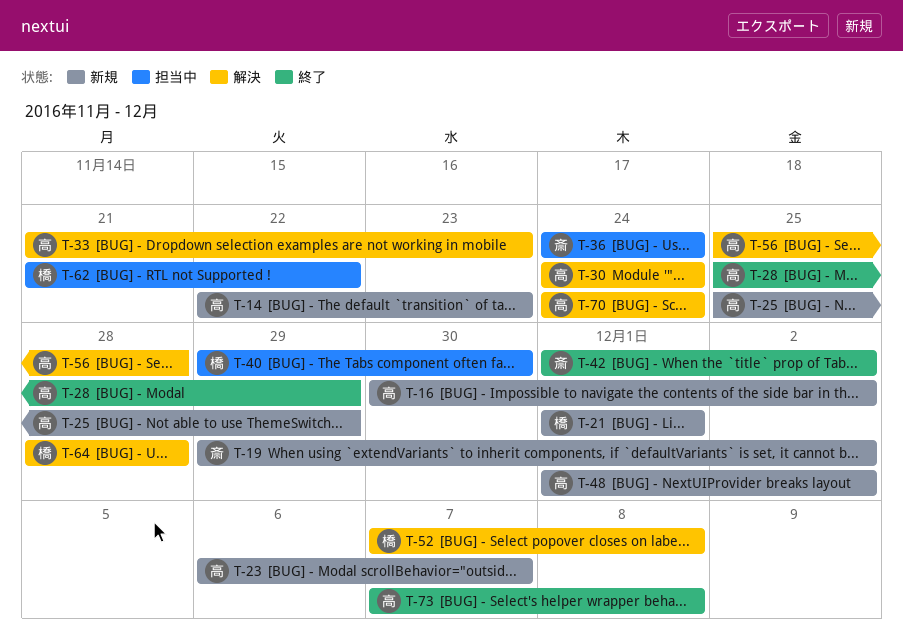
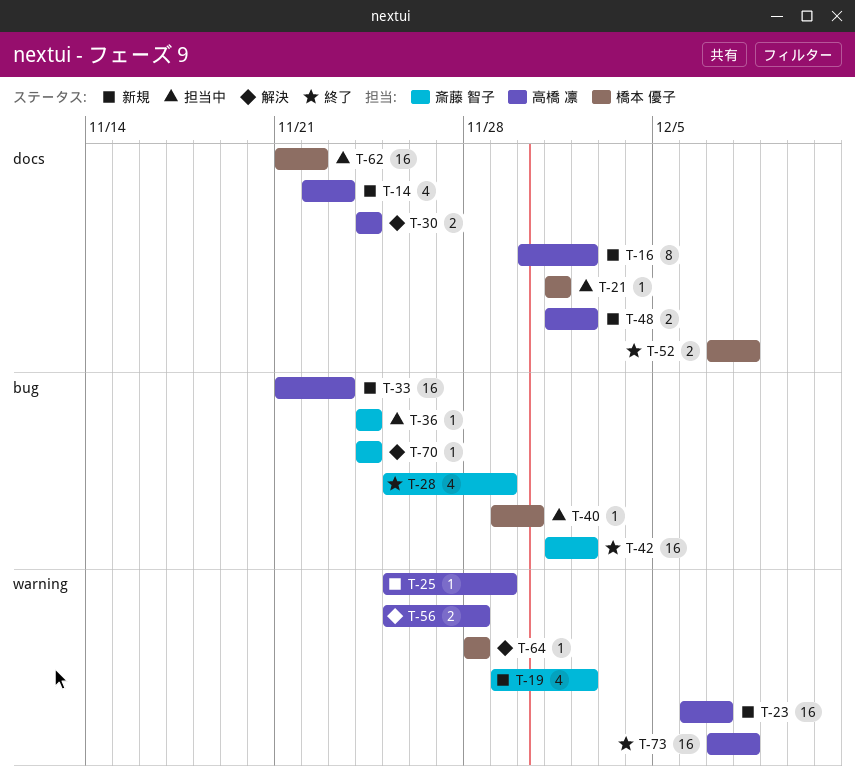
T-21, status: 新規 -> 担当中
T-28, owner: 高橋 凛 -> 斎藤 智子
T-33, status: 解決 -> 新規
T-52, status: 解決 -> 終了
T-70, owner: 高橋 凛 -> 斎藤 智子

